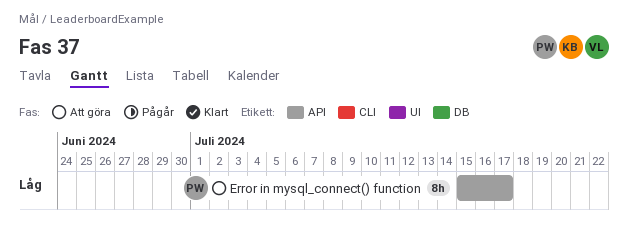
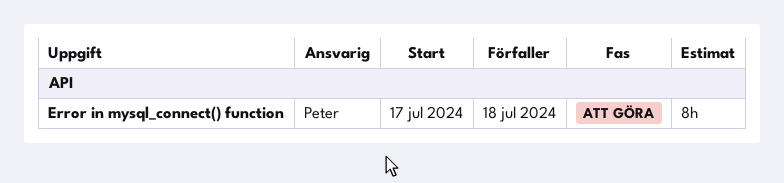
Error in mysql_connect() function, start: Jul 15 -> Jul 17
Error in mysql_connect() function, due: Jul 17 -> Jul 18

